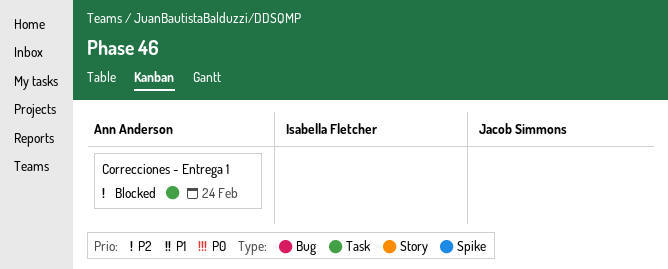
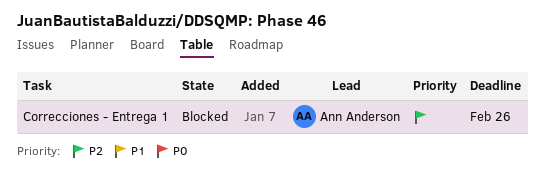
Correcciones - Entrega 1, due: Feb 24 -> Feb 26

